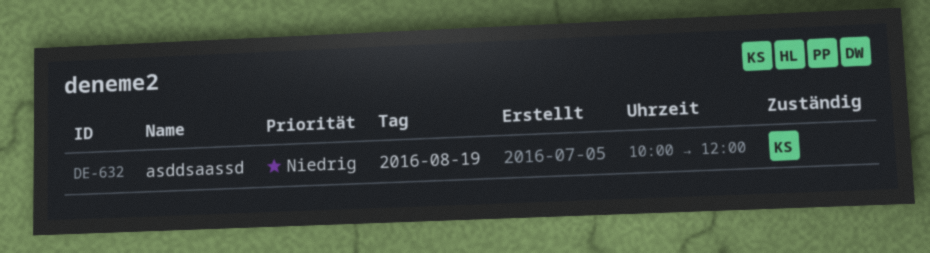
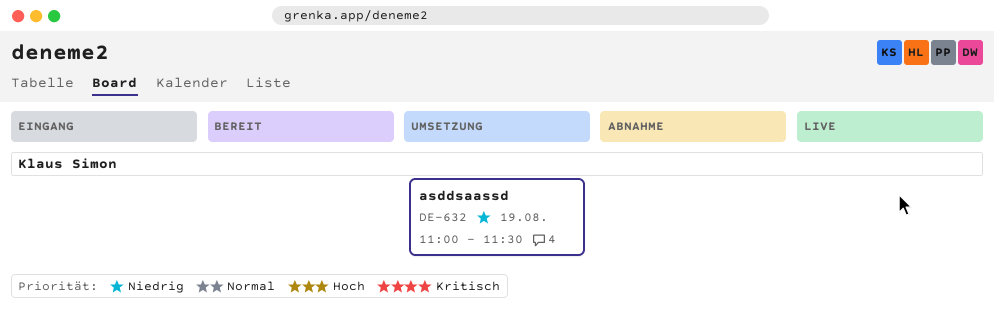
DE-632, begins: 10:00 -> 11:00
DE-632, ends: 12:00 -> 11:30

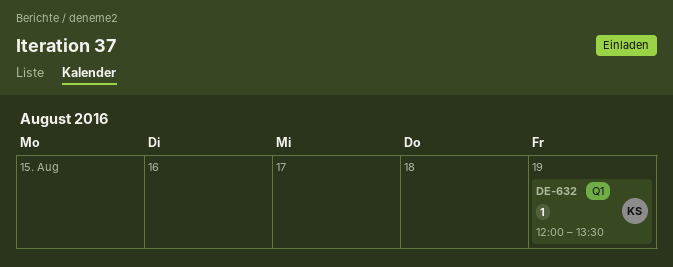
DE-632, begins: 11:00 -> 12:00
DE-632, ends: 11:30 -> 13:30

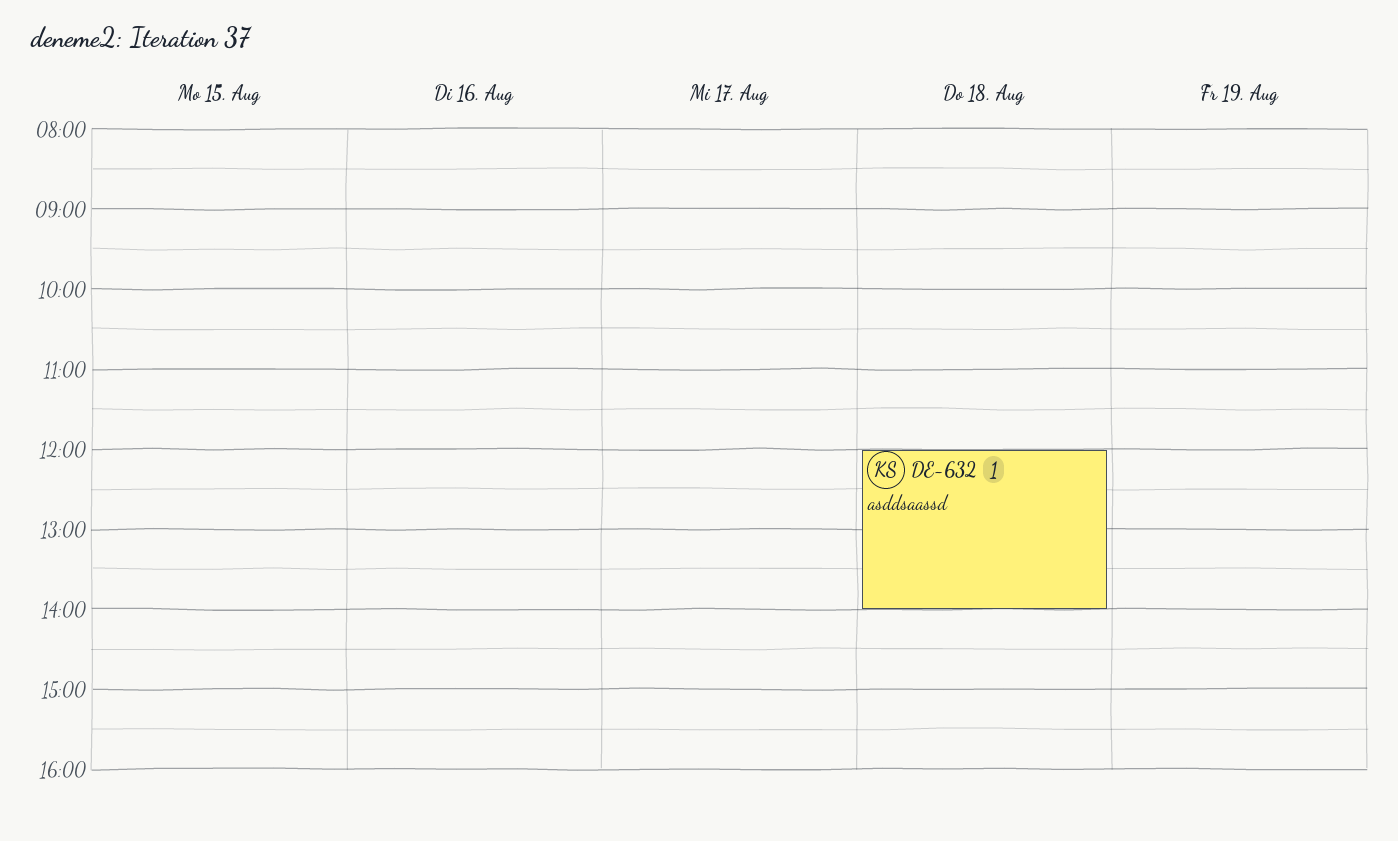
DE-632, day: Aug 19 -> Aug 18
DE-632, ends: 13:30 -> 14:00

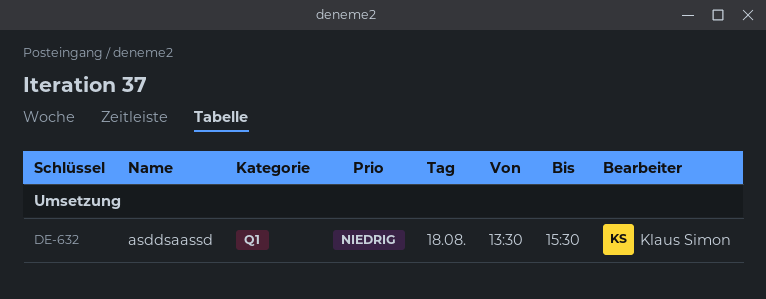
DE-632, begins: 12:00 -> 13:30
DE-632, ends: 14:00 -> 15:30

